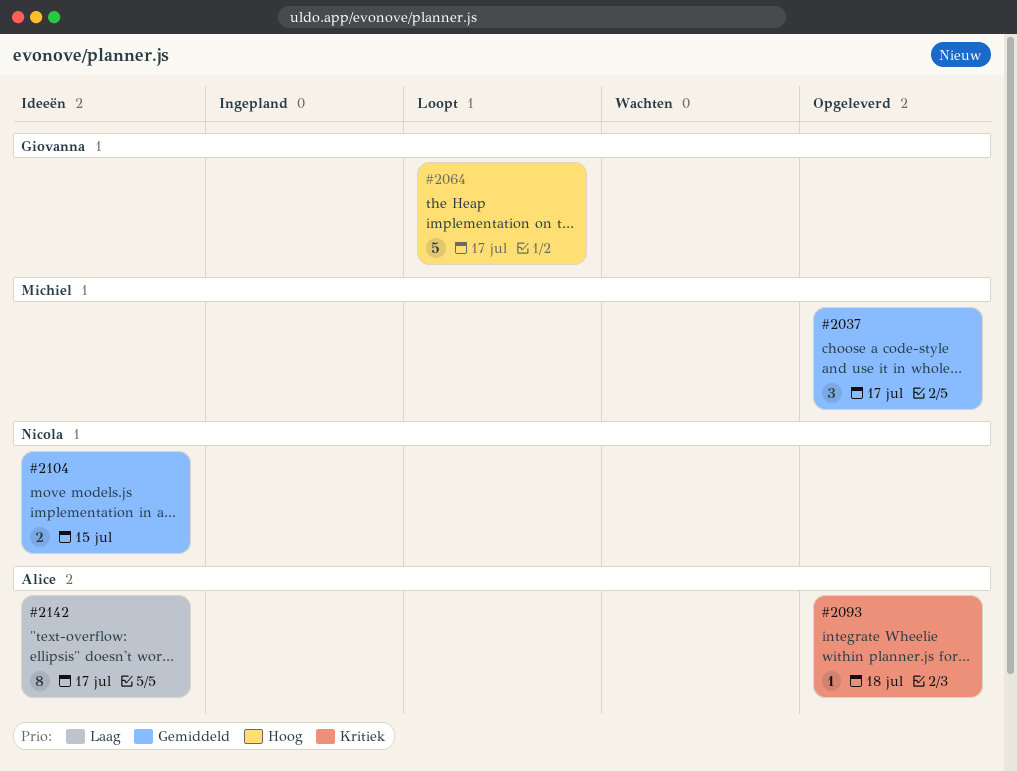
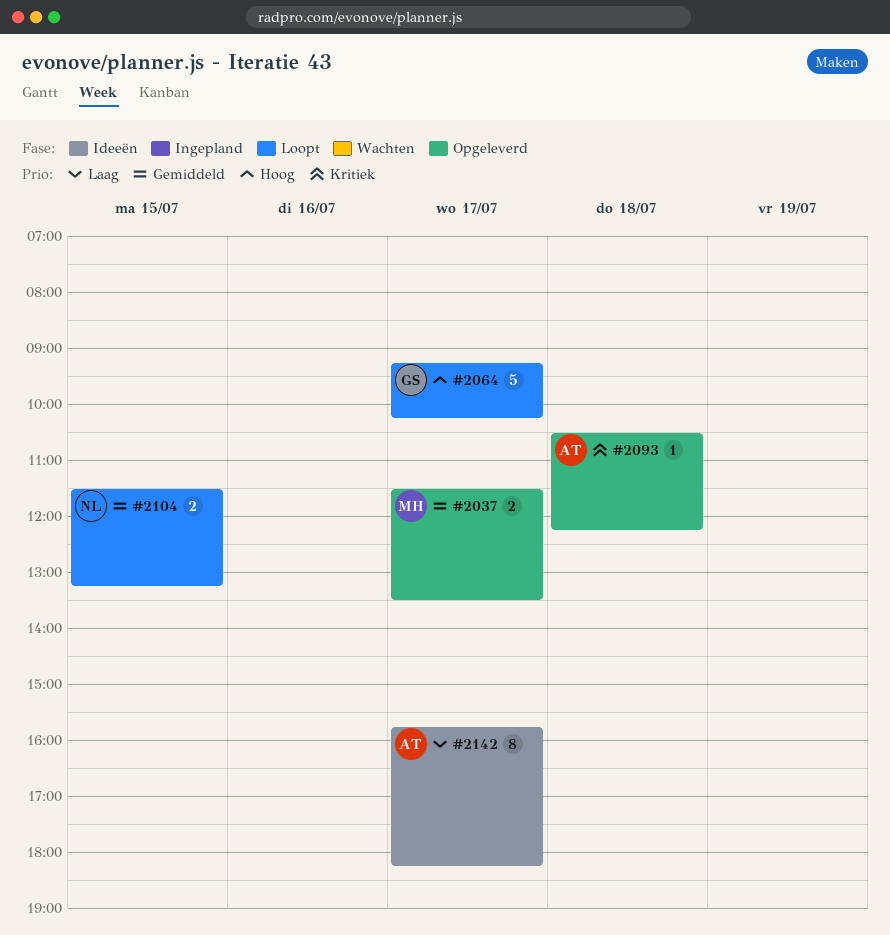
#2037, estimate: 3 -> 2
#2104, status: Ideeën -> Loopt

